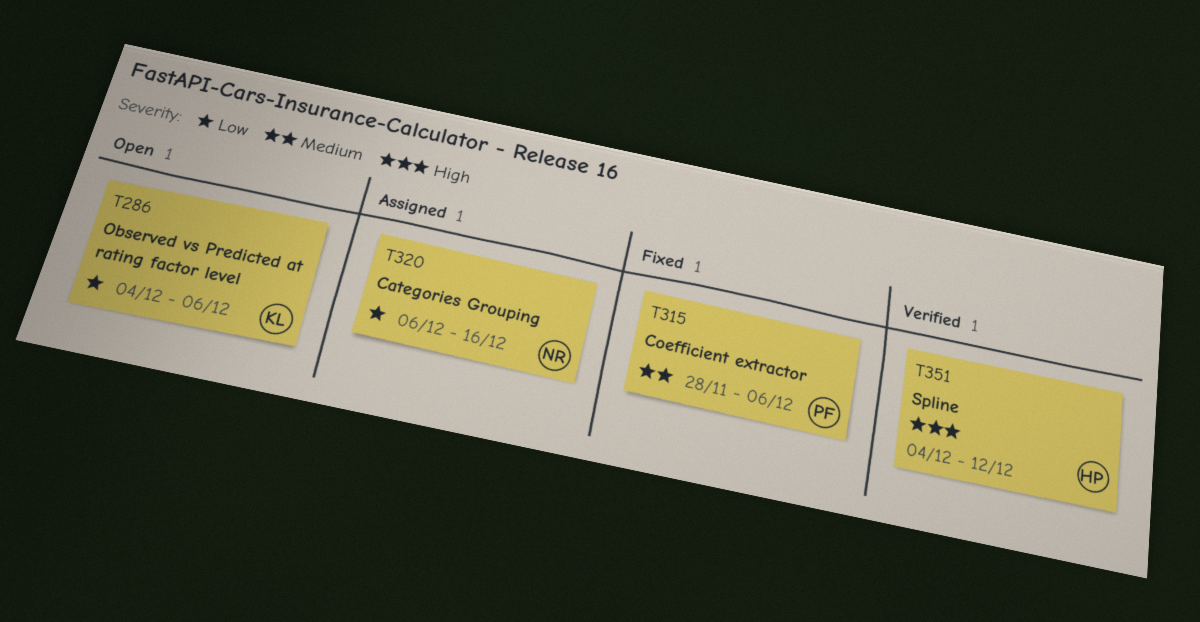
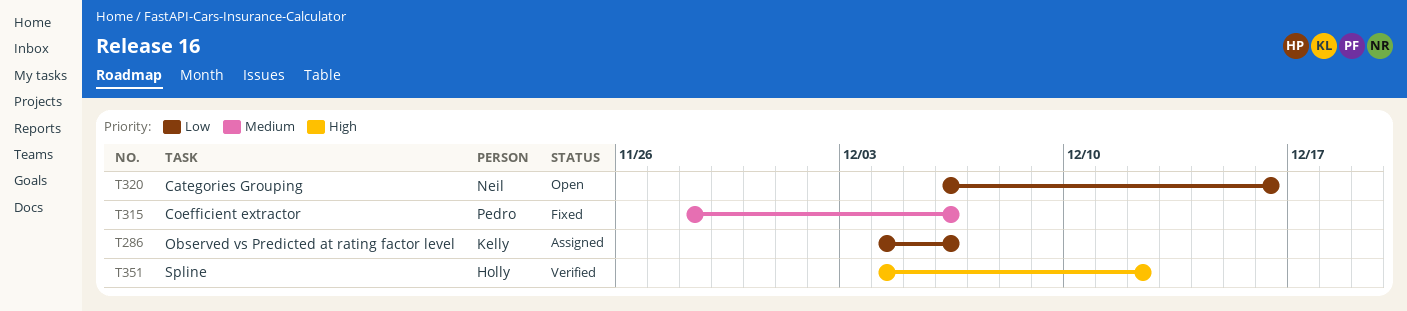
T286, status: Open -> Assigned
T320, status: Assigned -> Open

